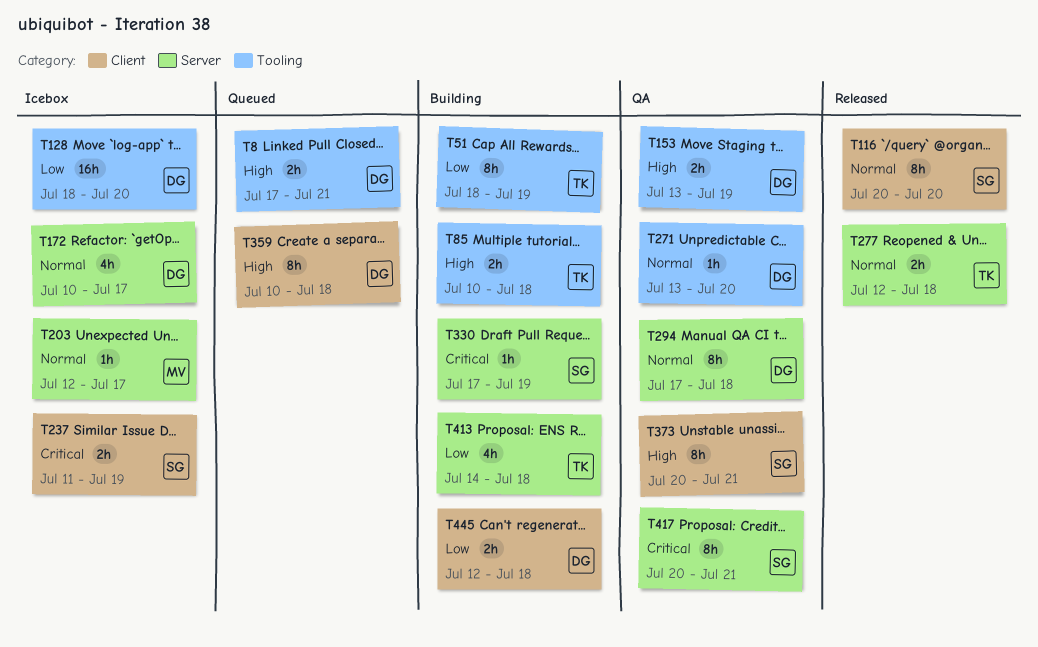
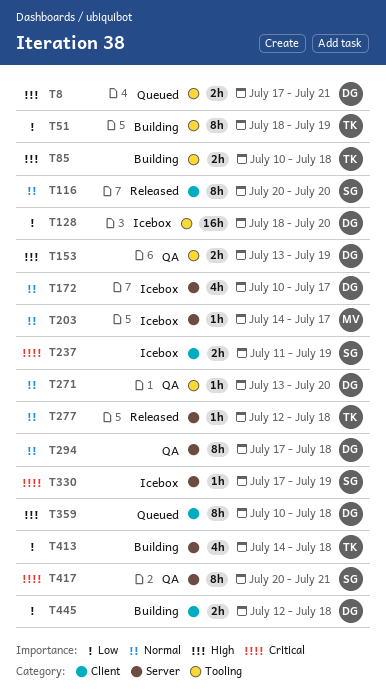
T203, start: Jul 12 -> Jul 14
T277, estimate: 2h -> 1h
T330, status: Building -> Icebox
T373: present -> none

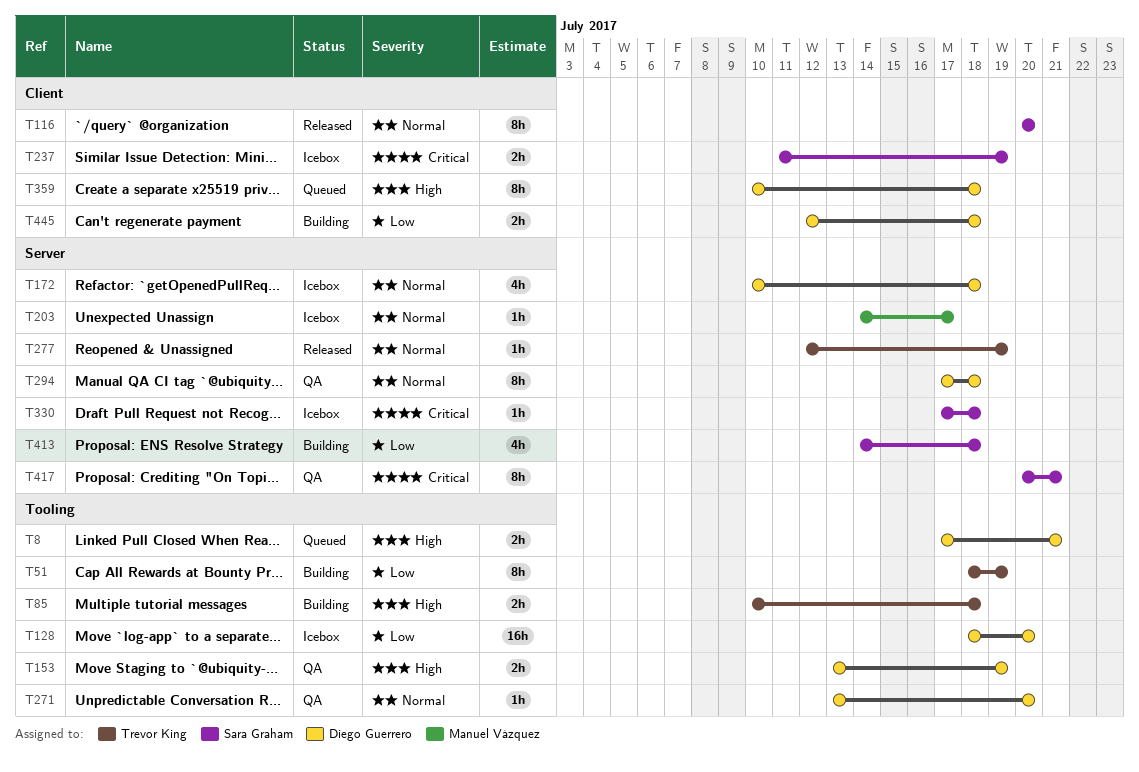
T172, due: Jul 17 -> Jul 18
T277, due: Jul 18 -> Jul 19
T330, due: Jul 19 -> Jul 18
T413, owner: Trevor King -> Sara Graham

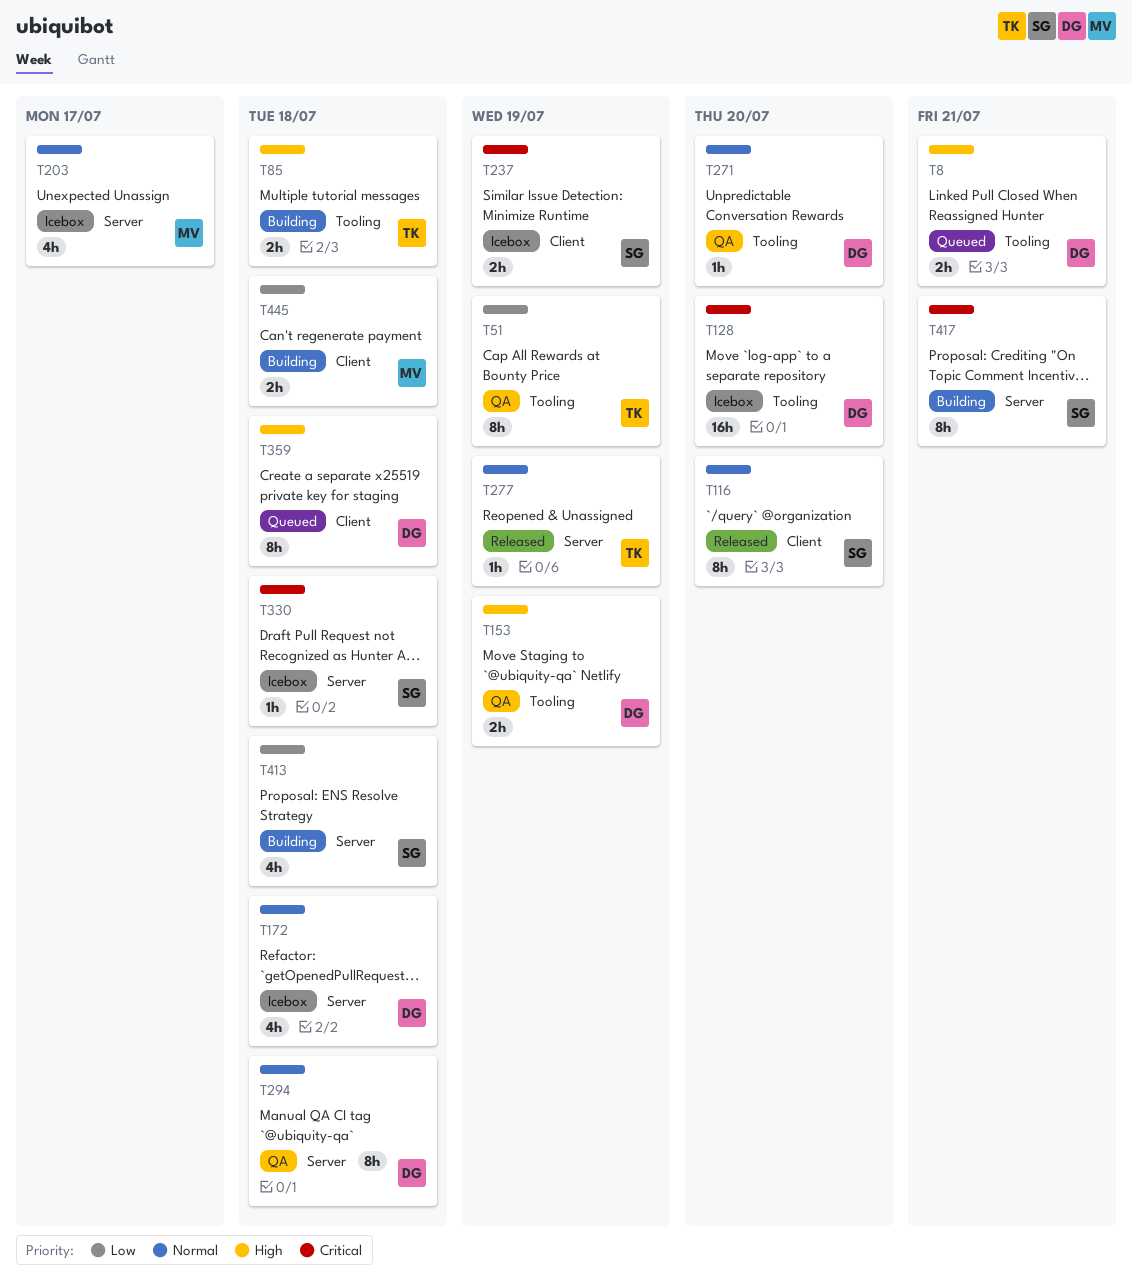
T51, status: Building -> QA
T128, priority: Low -> Critical
T203, estimate: 1h -> 4h
T417, status: QA -> Building
T445, owner: Diego Guerrero -> Manuel Vázquez

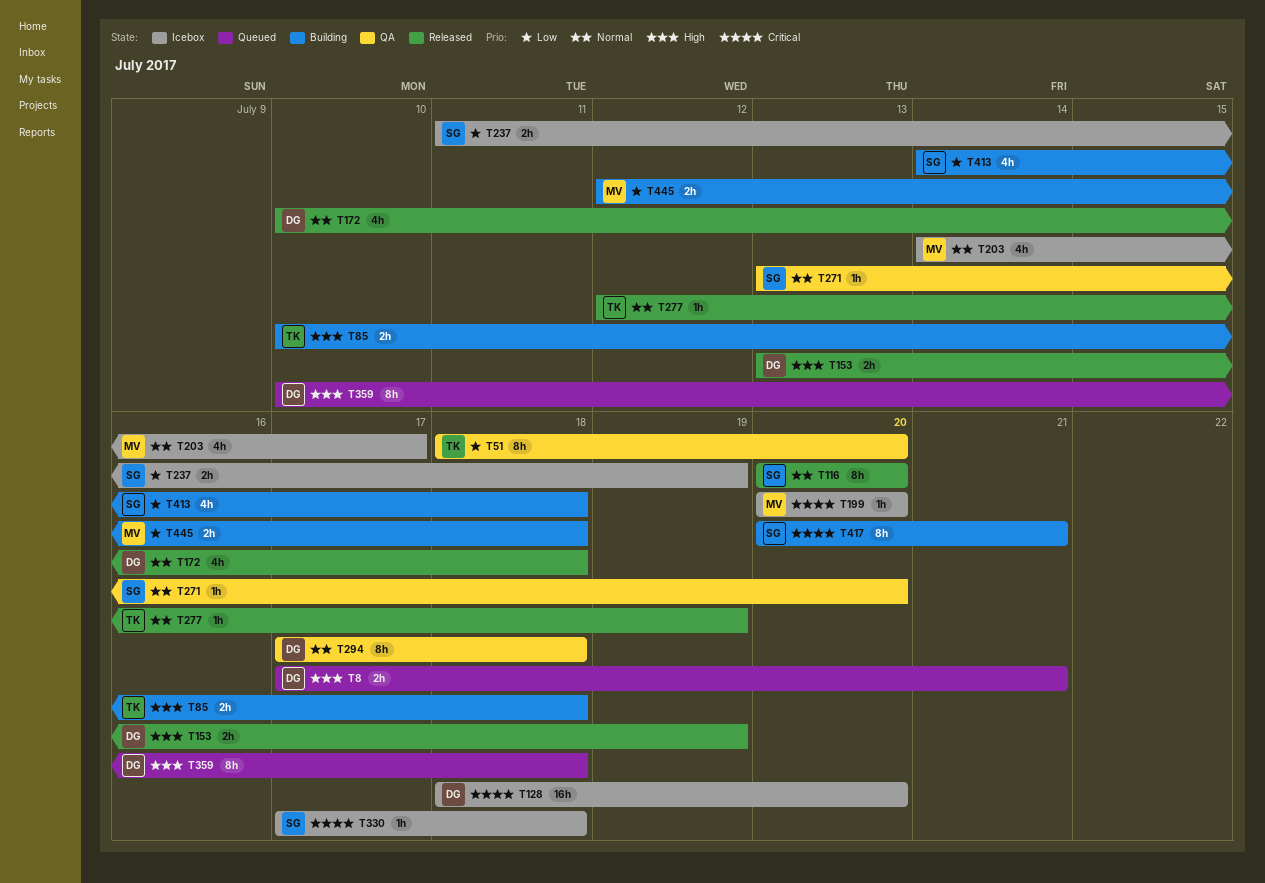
T51, due: Jul 19 -> Jul 20
T153, status: QA -> Released
T172, status: Icebox -> Released
T199: none -> present
T237, priority: Critical -> Low
T271, owner: DG -> SG

